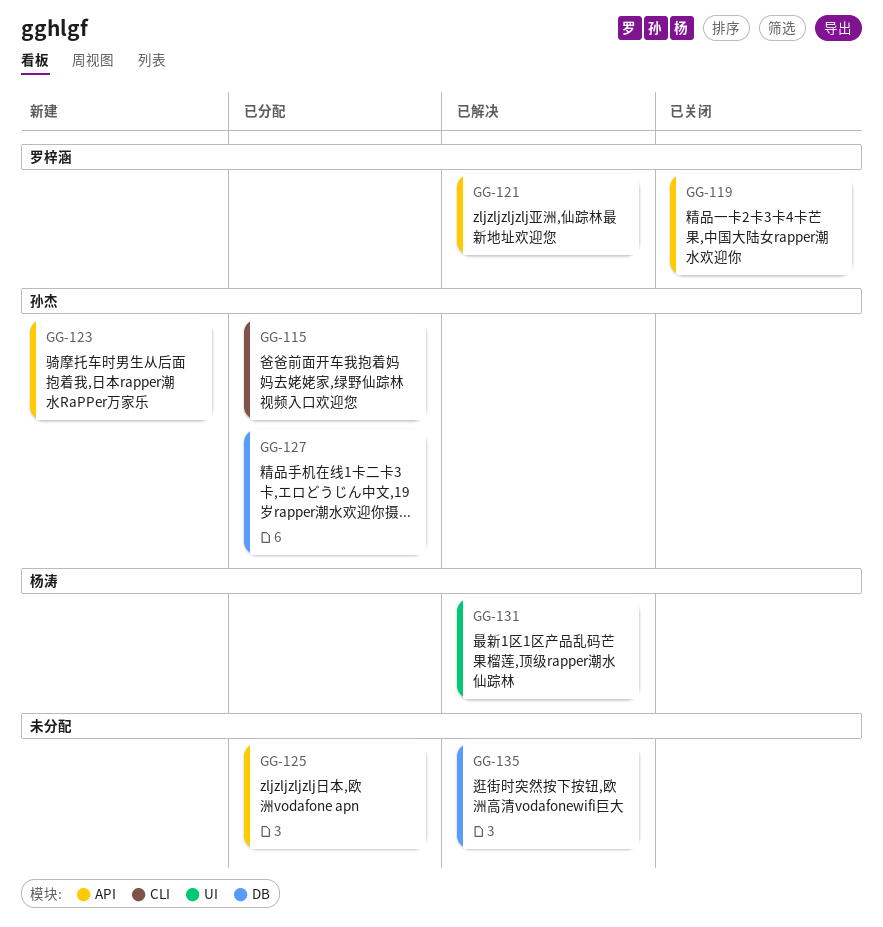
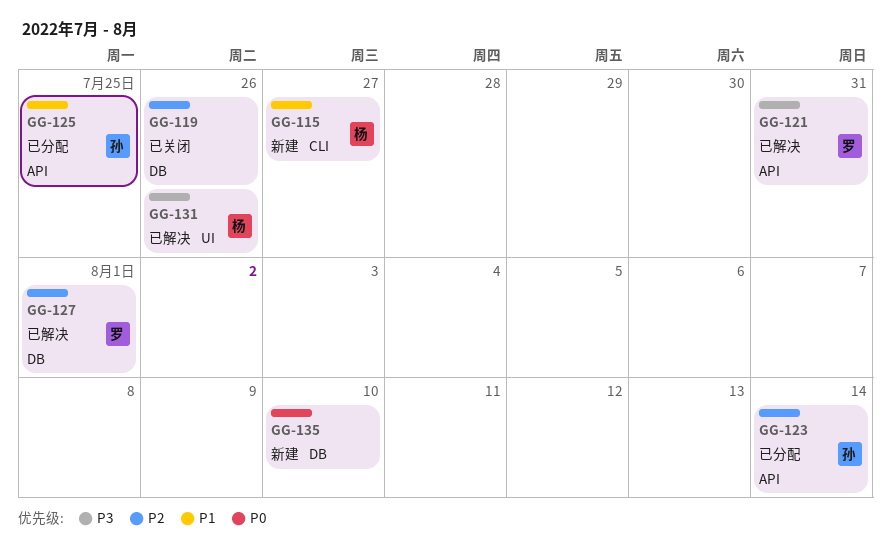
GG-115, status: 已分配 -> 新建
GG-115, owner: 孙杰 -> 杨涛
GG-119, owner: 罗梓涵 -> none
GG-119, label: API -> DB
GG-123, status: 新建 -> 已分配
GG-125, owner: none -> 孙杰
GG-127, status: 已分配 -> 已解决
GG-127, owner: 孙杰 -> 罗梓涵
GG-135, status: 已解决 -> 新建

